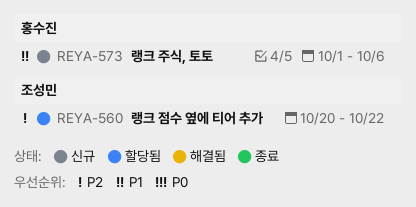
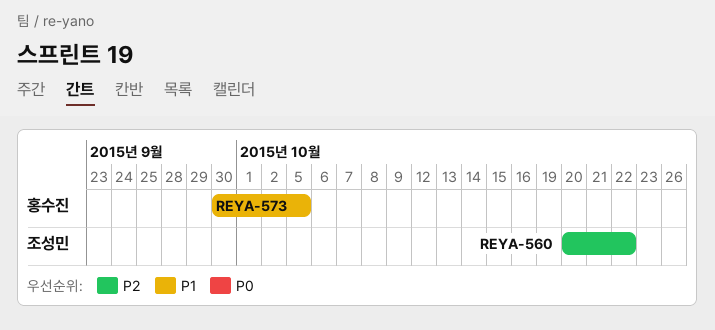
REYA-573, start: Oct 1 -> Sep 30
REYA-573, due: Oct 6 -> Oct 5

